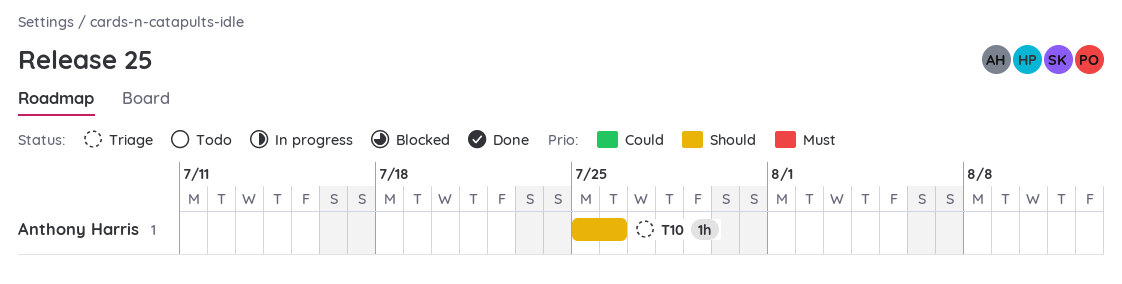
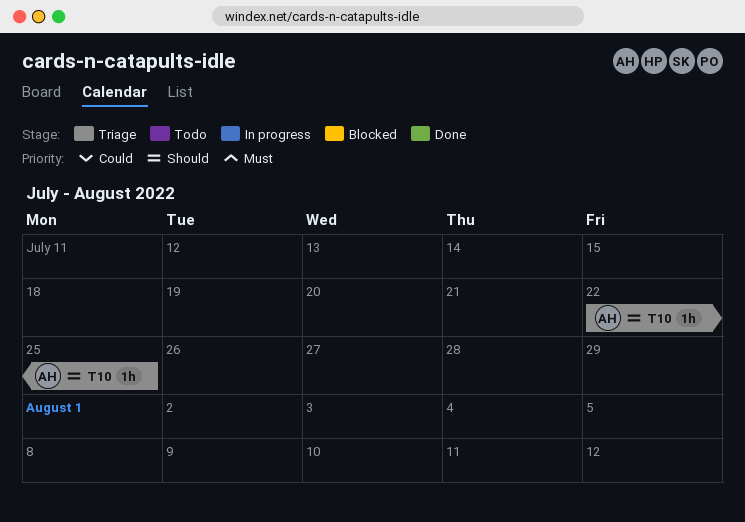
T10, start: Jul 25 -> Jul 22
T10, due: Jul 26 -> Jul 25

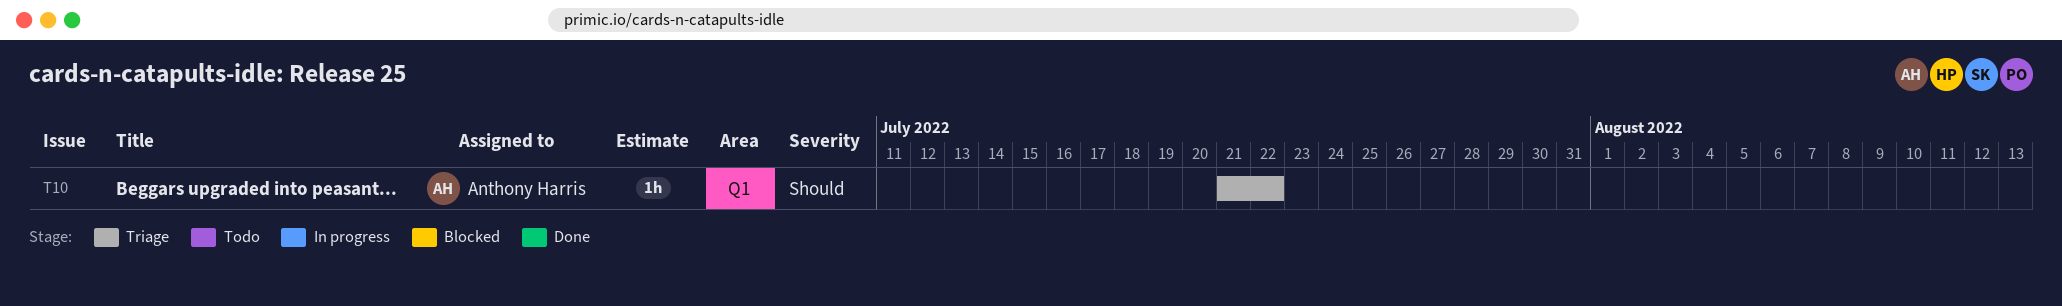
T10, start: Jul 22 -> Jul 21
T10, due: Jul 25 -> Jul 22

